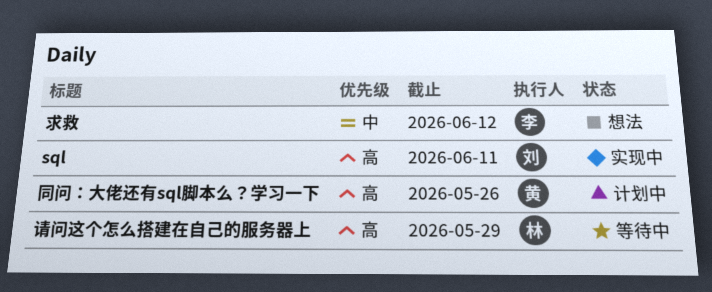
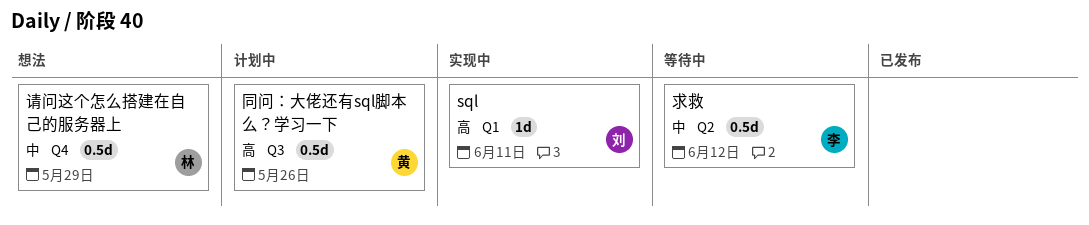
求救, status: 想法 -> 等待中
请问这个怎么搭建在自己的服务器上, status: 等待中 -> 想法
请问这个怎么搭建在自己的服务器上, priority: 高 -> 中

